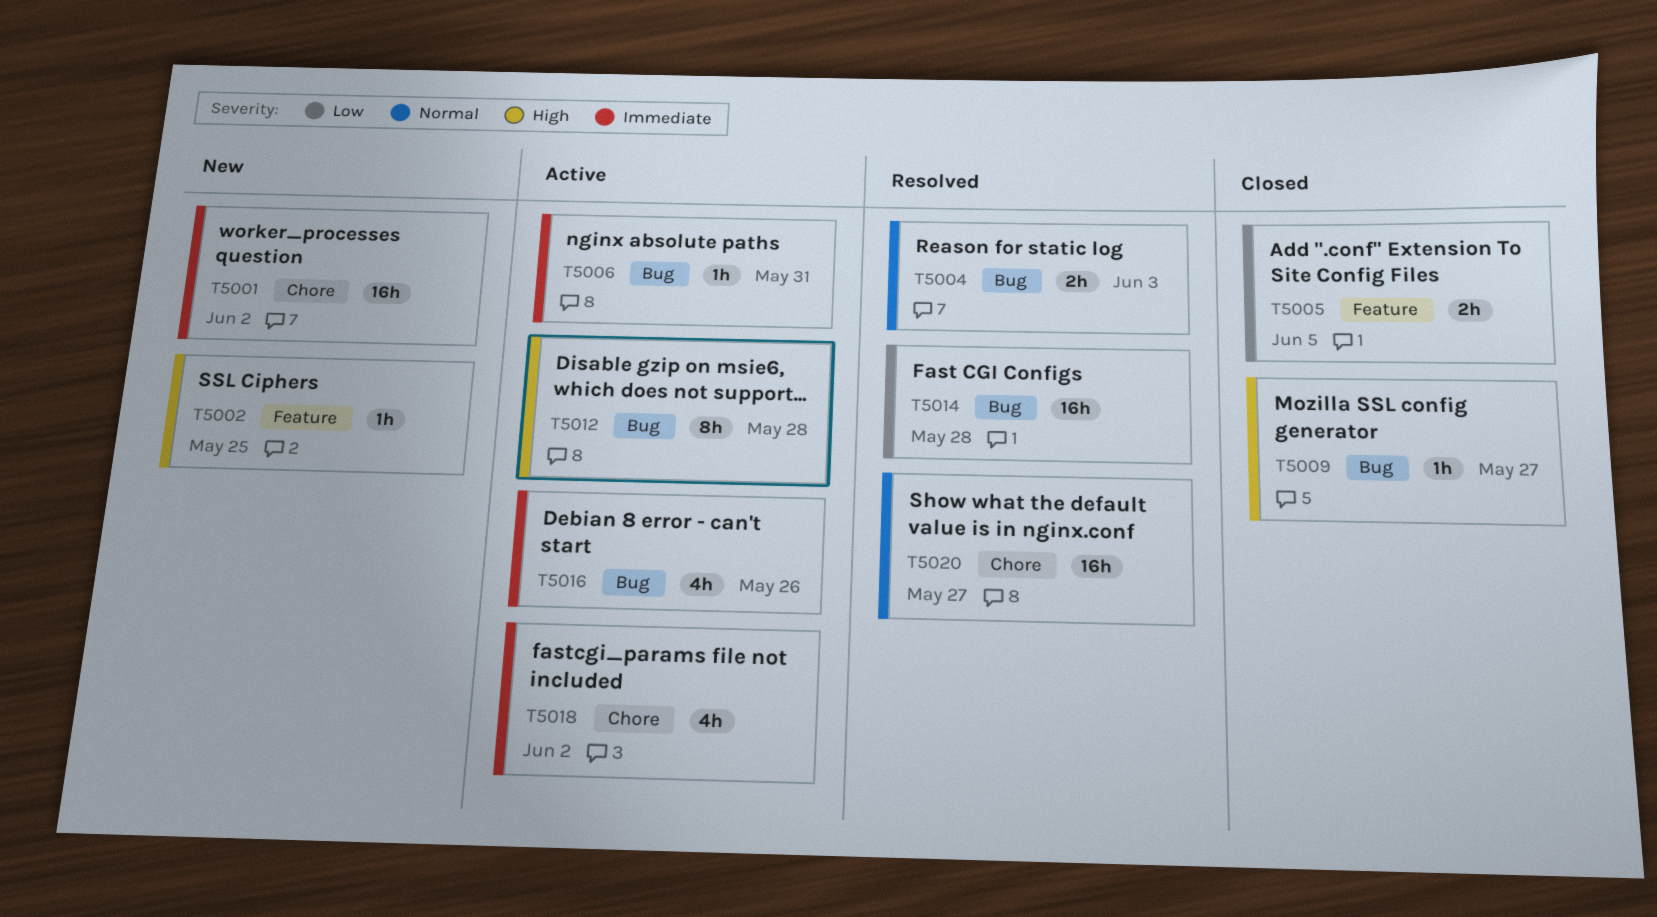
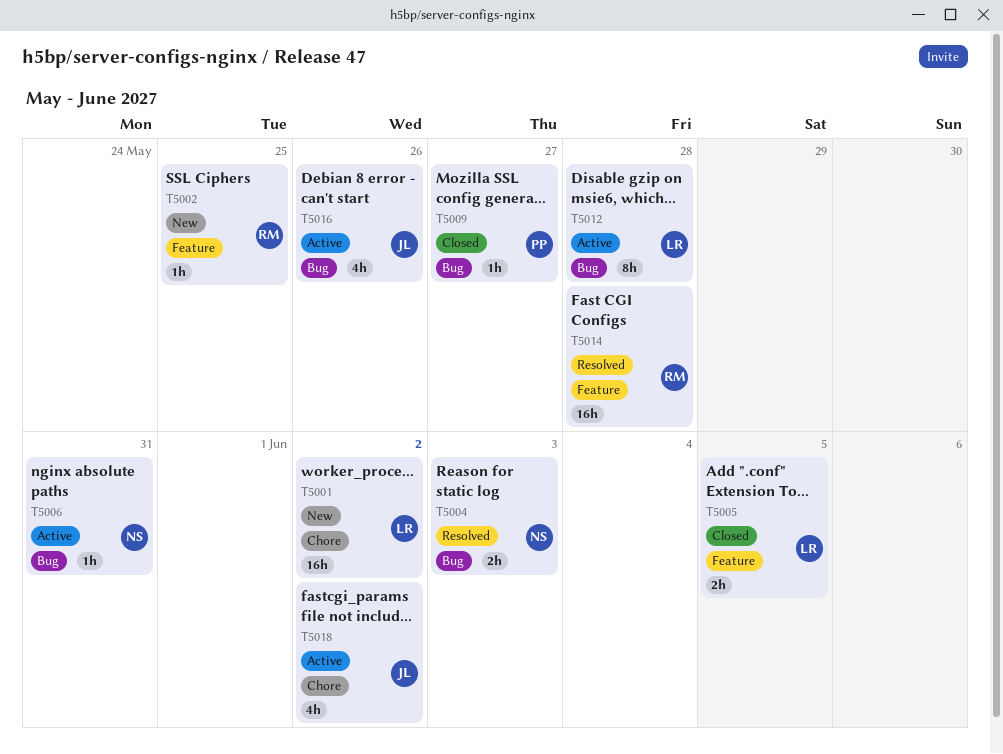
T5014, label: Bug -> Feature
T5020: present -> none

